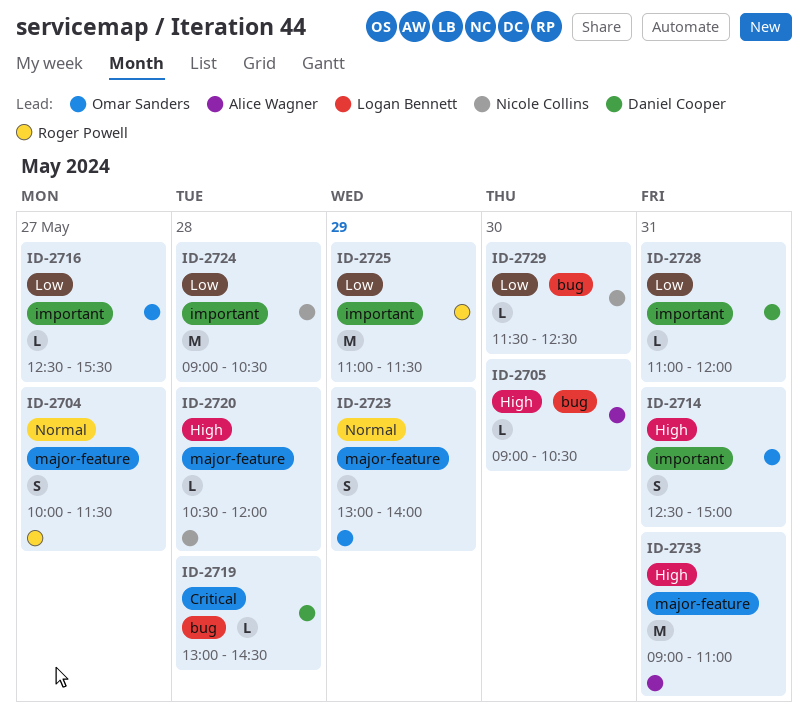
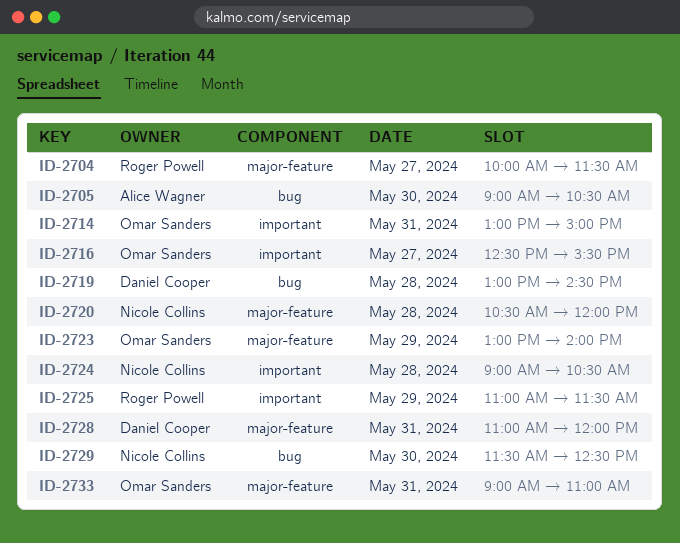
ID-2714, begins: 12:30 -> 13:00
ID-2728, label: important -> major-feature
ID-2733, owner: Alice Wagner -> Omar Sanders

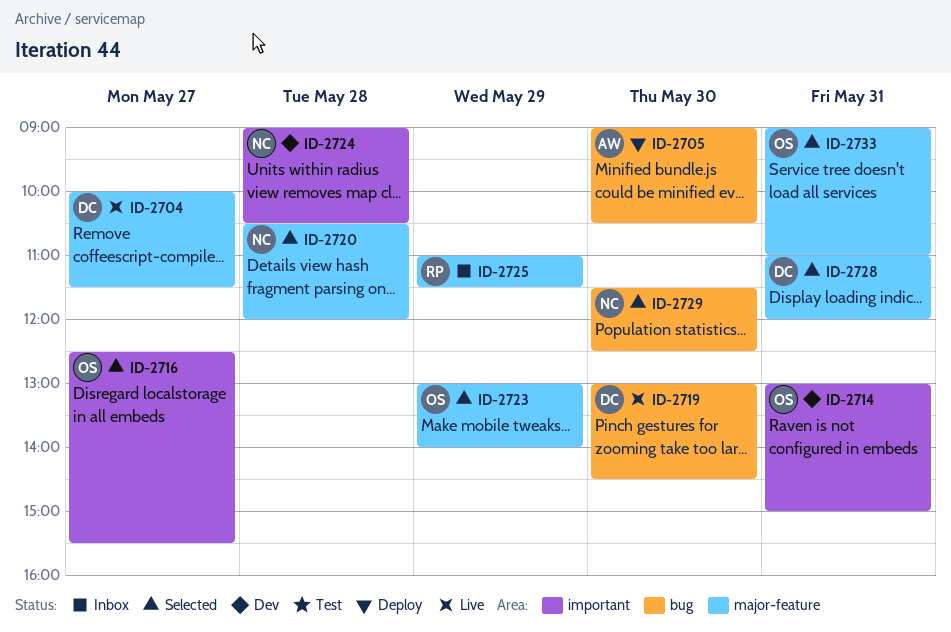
ID-2704, owner: Roger Powell -> Daniel Cooper
ID-2719, day: May 28 -> May 30
ID-2725, label: important -> major-feature

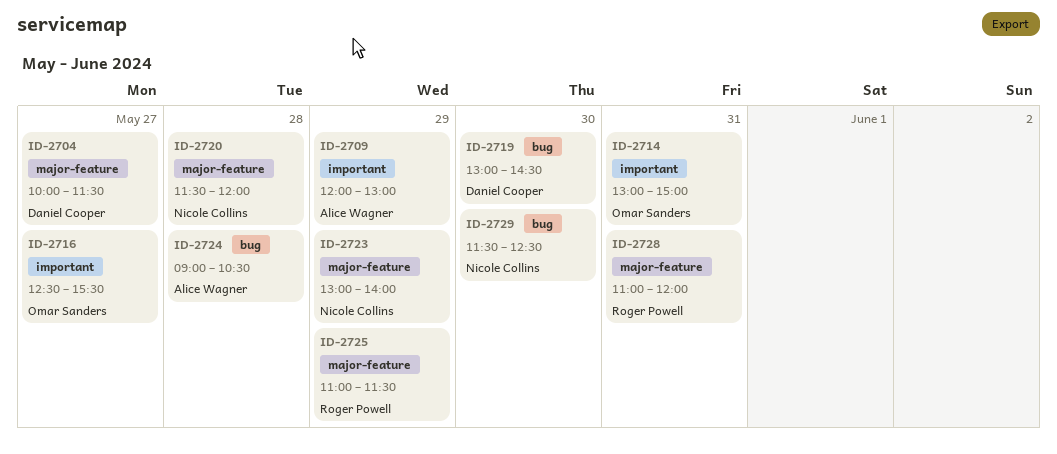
ID-2705: present -> none
ID-2709: none -> present
ID-2720, begins: 10:30 -> 11:30
ID-2723, owner: Omar Sanders -> Nicole Collins
ID-2724, owner: Nicole Collins -> Alice Wagner
ID-2724, label: important -> bug
ID-2728, owner: Daniel Cooper -> Roger Powell
ID-2733: present -> none

